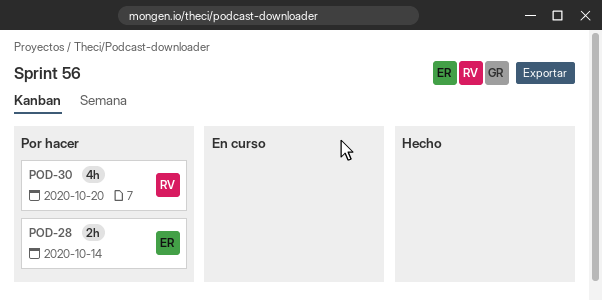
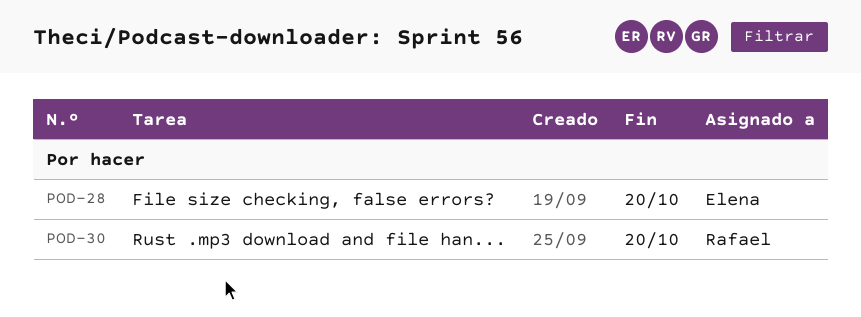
POD-28, due: Oct 14 -> Oct 20

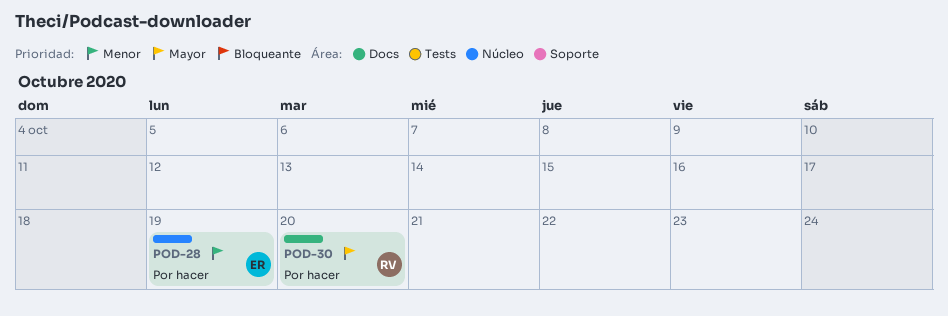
POD-28, due: Oct 20 -> Oct 19

